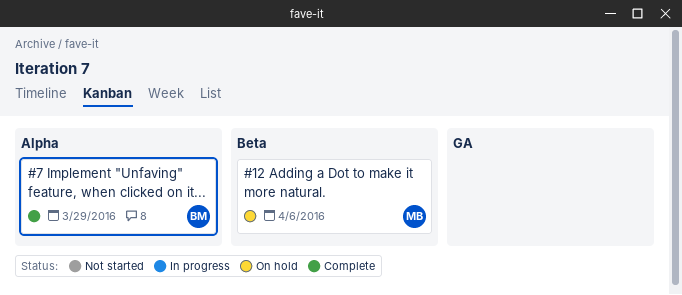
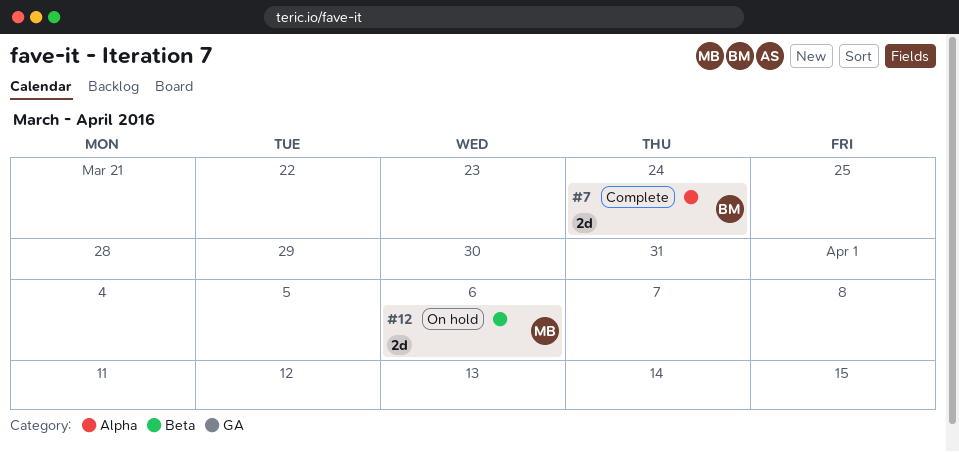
#7, due: Mar 29 -> Mar 24

